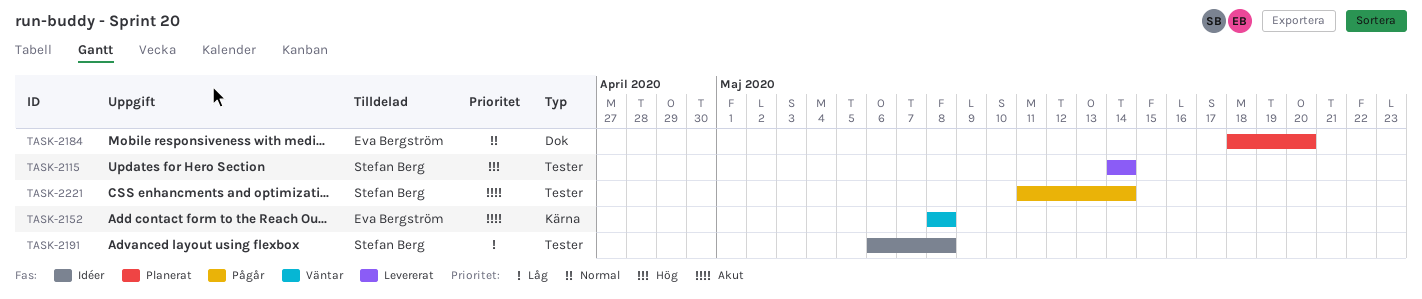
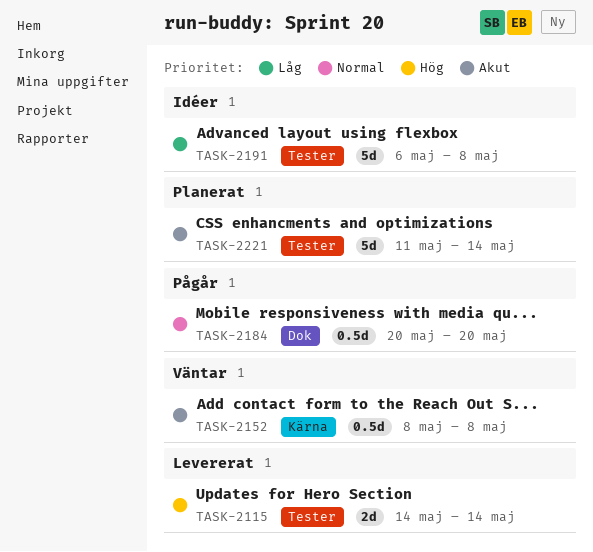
TASK-2184, status: Planerat -> Pågår
TASK-2184, start: May 18 -> May 20
TASK-2221, status: Pågår -> Planerat

